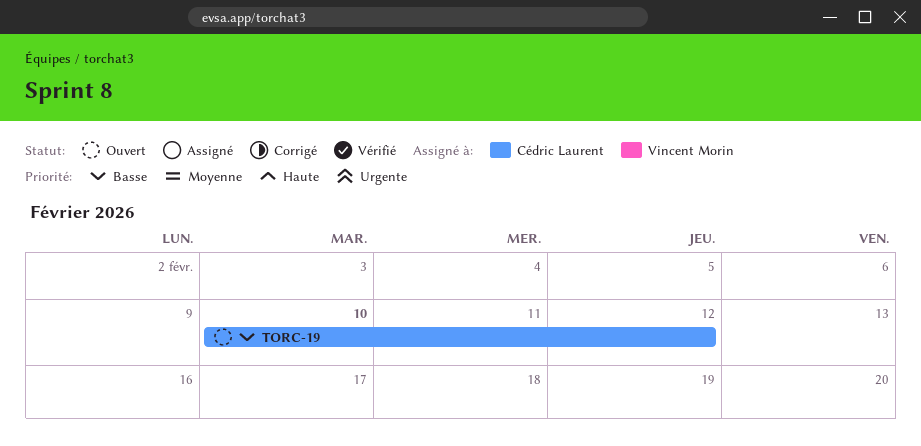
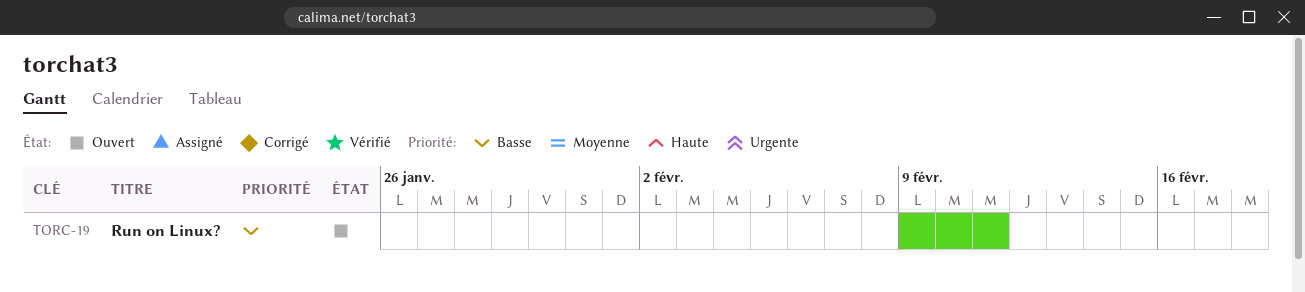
TORC-19, start: Feb 10 -> Feb 9
TORC-19, due: Feb 12 -> Feb 11

